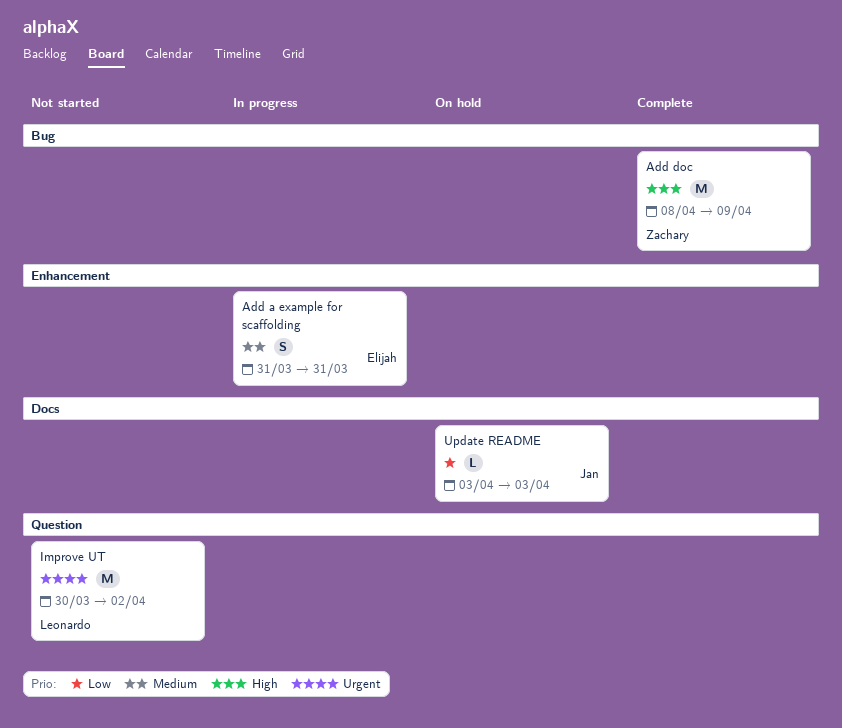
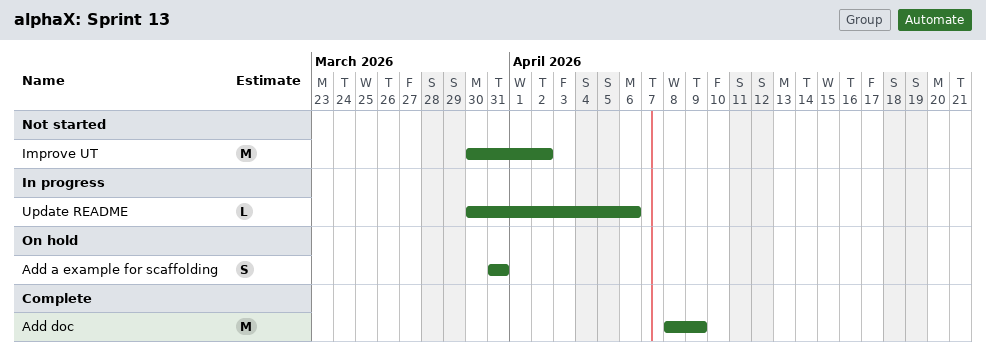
Add a example for scaffolding, status: In progress -> On hold
Update README, status: On hold -> In progress
Update README, start: Apr 3 -> Mar 30
Update README, due: Apr 3 -> Apr 6

